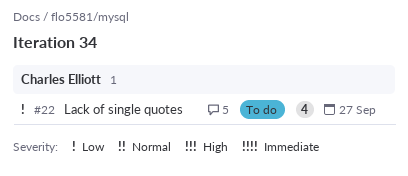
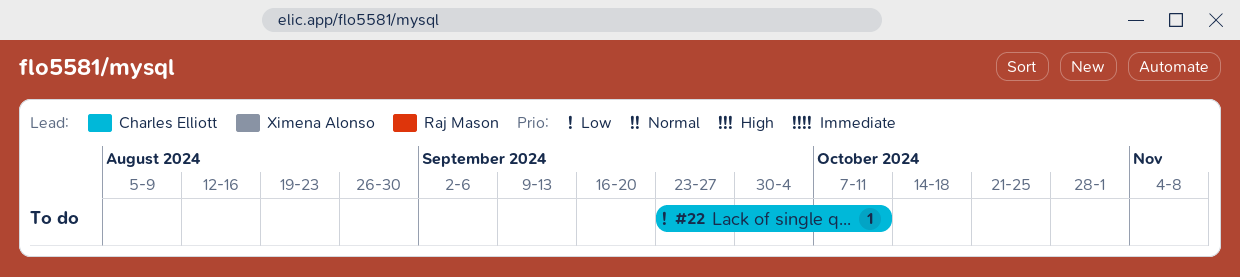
#22, estimate: 4 -> 1
#22, due: Sep 27 -> Oct 11

